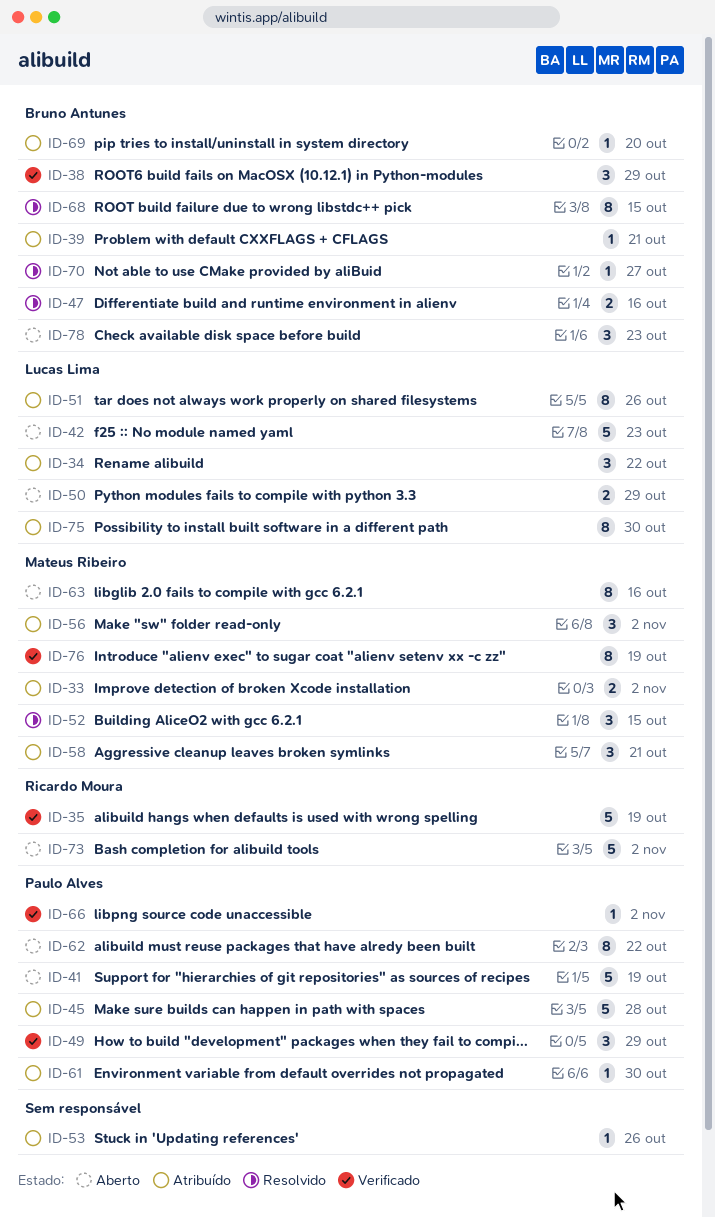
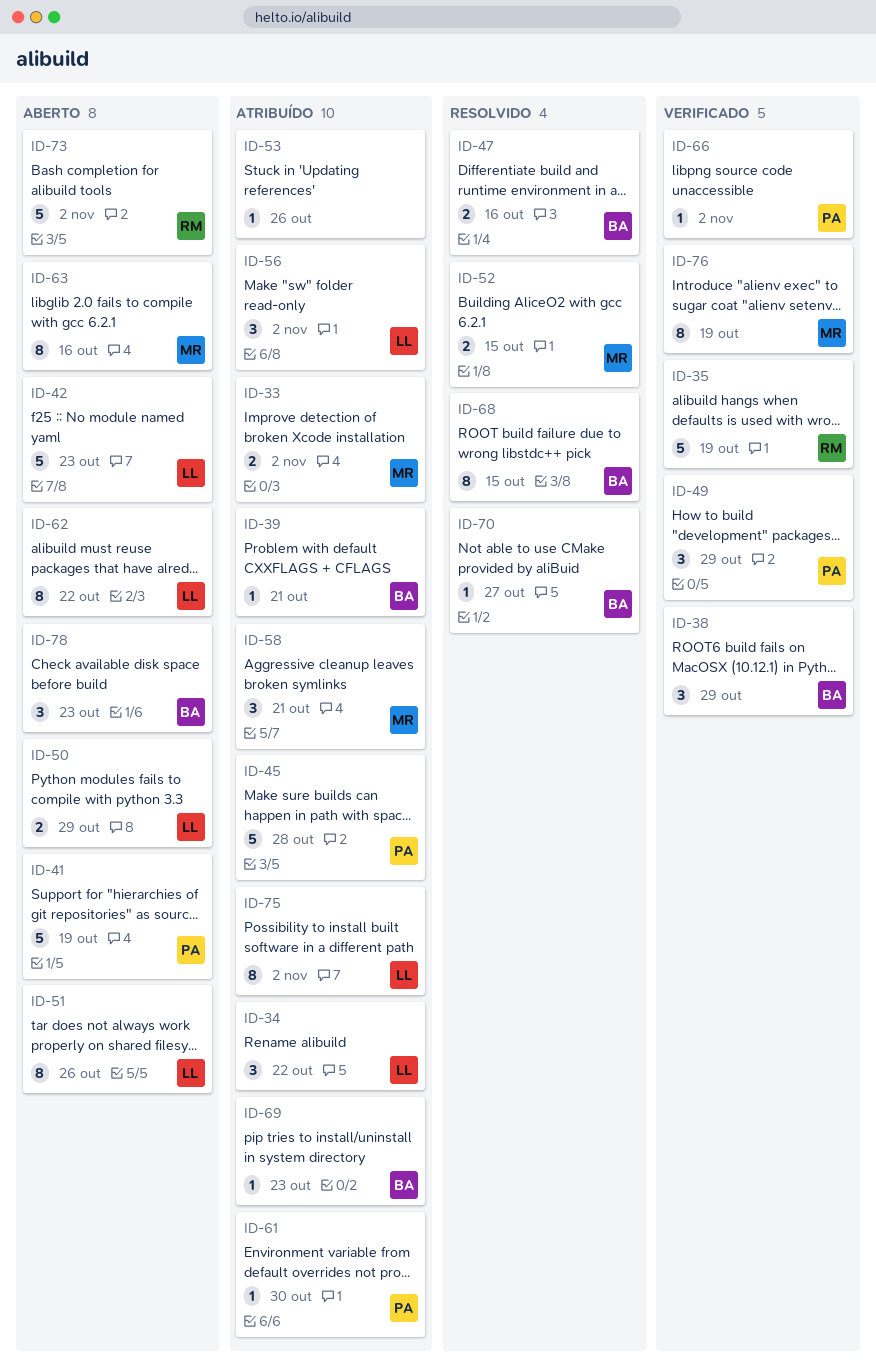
ID-51, status: Atribuído -> Aberto
ID-52, estimate: 3 -> 2
ID-56, owner: Mateus Ribeiro -> Lucas Lima
ID-62, owner: Paulo Alves -> Lucas Lima
ID-69, due: Oct 20 -> Oct 23
ID-75, due: Oct 30 -> Nov 2

